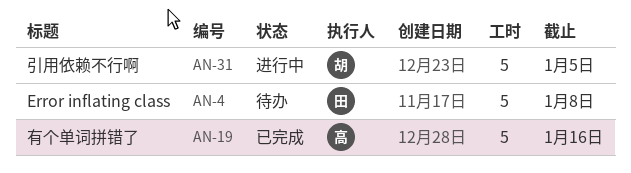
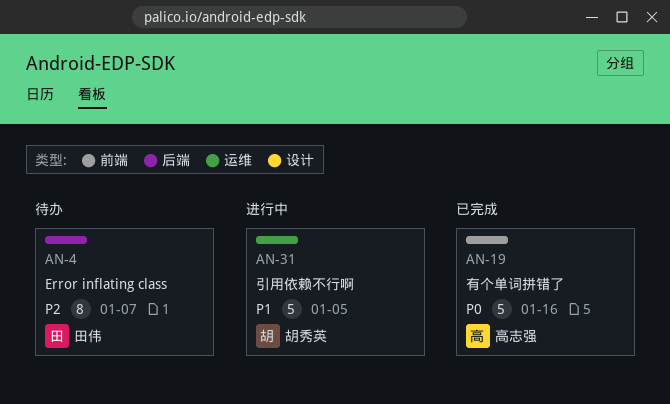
AN-4, estimate: 5 -> 8
AN-4, due: Jan 8 -> Jan 7

